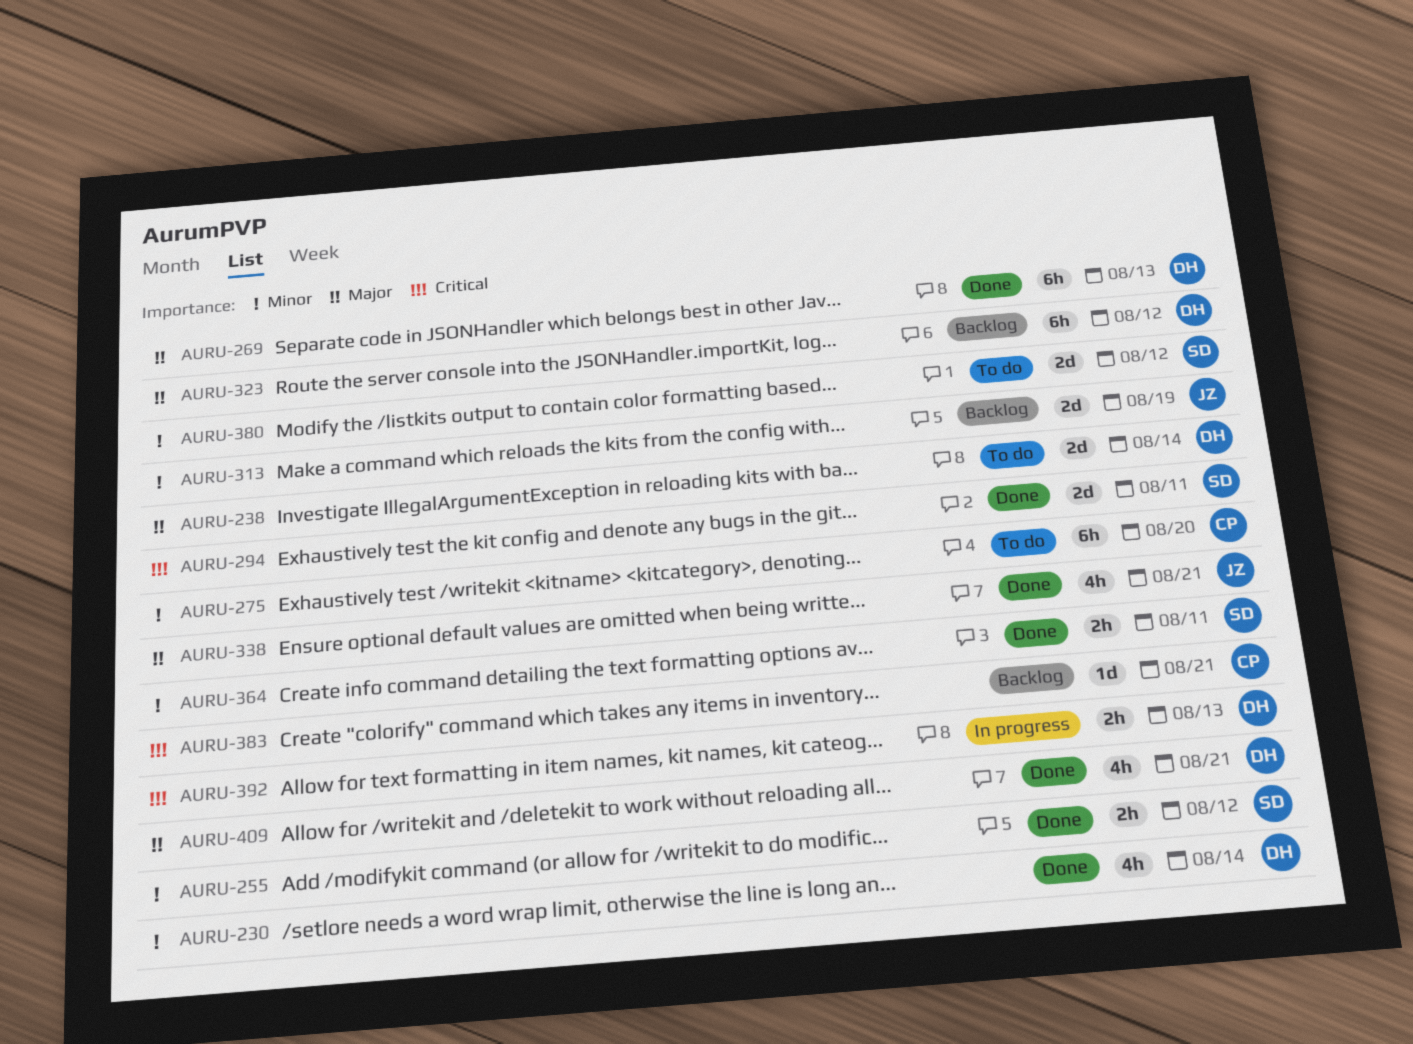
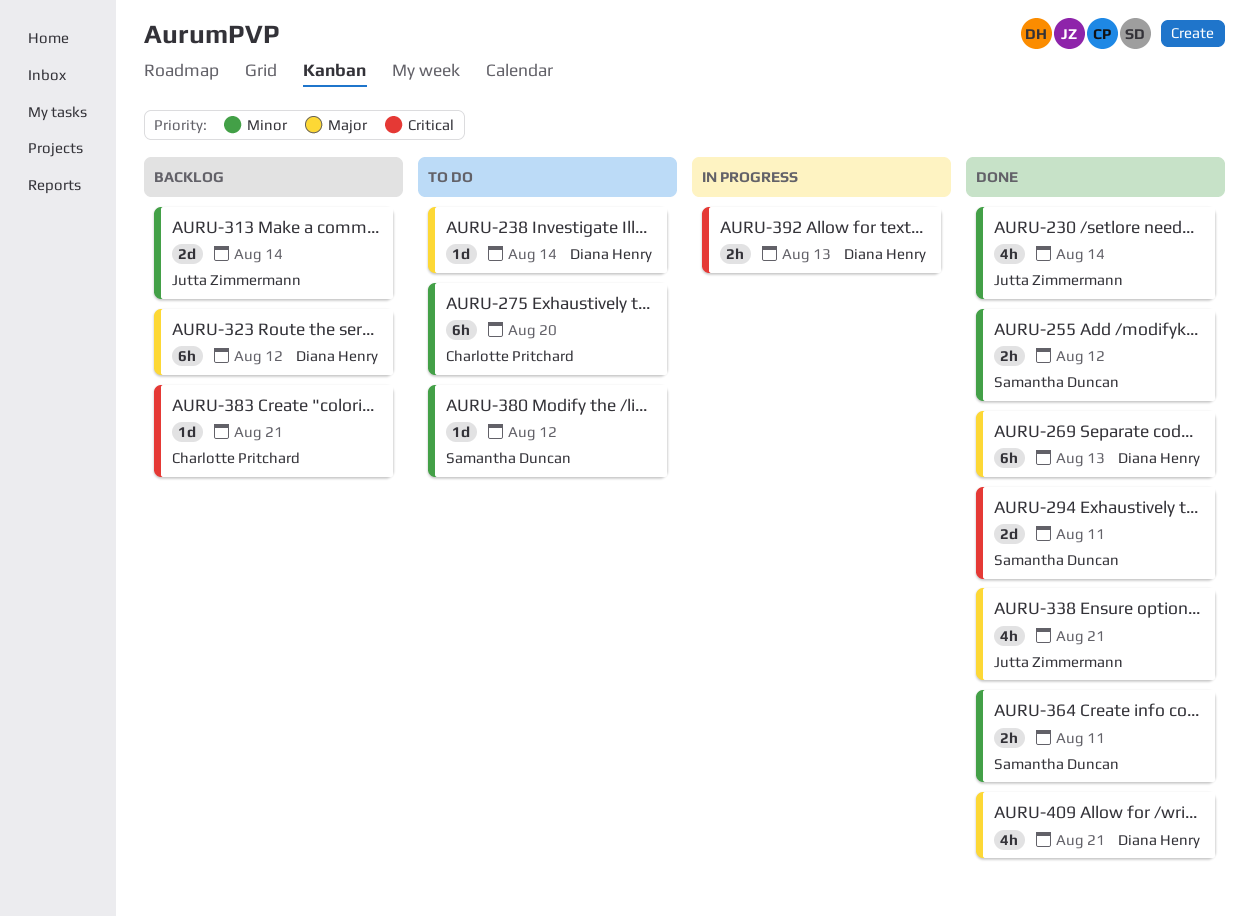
AURU-230, owner: Diana Henry -> Jutta Zimmermann
AURU-238, estimate: 2d -> 1d
AURU-313, due: Aug 19 -> Aug 14
AURU-380, estimate: 2d -> 1d

